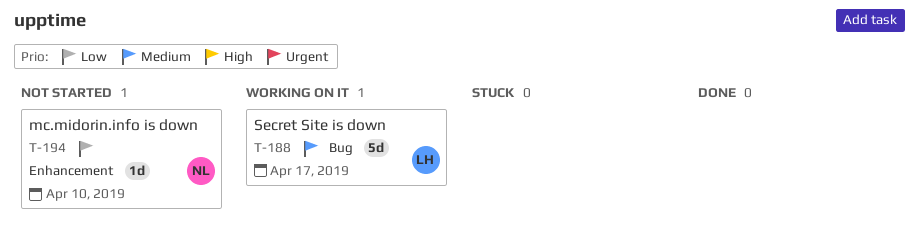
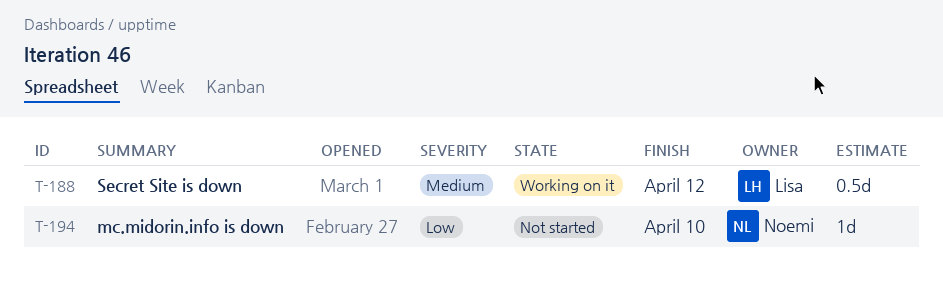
T-188, estimate: 5d -> 0.5d
T-188, due: Apr 17 -> Apr 12

